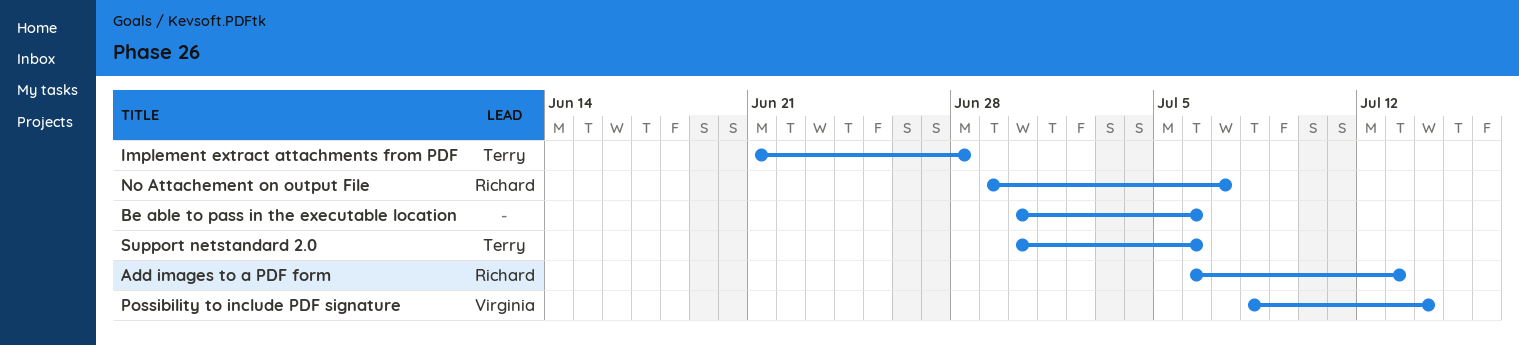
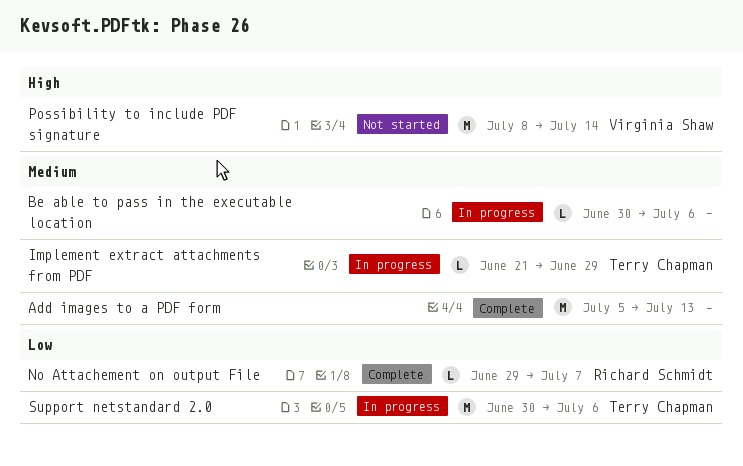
Add images to a PDF form, owner: Richard Schmidt -> none
Add images to a PDF form, start: Jul 6 -> Jul 5
Implement extract attachments from PDF, due: Jun 28 -> Jun 29

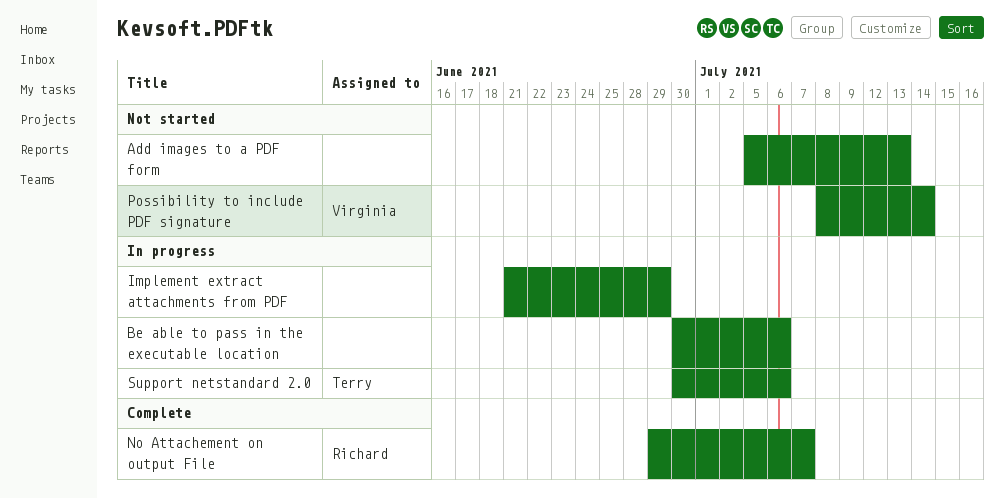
Add images to a PDF form, status: Complete -> Not started
Implement extract attachments from PDF, owner: Terry Chapman -> none

